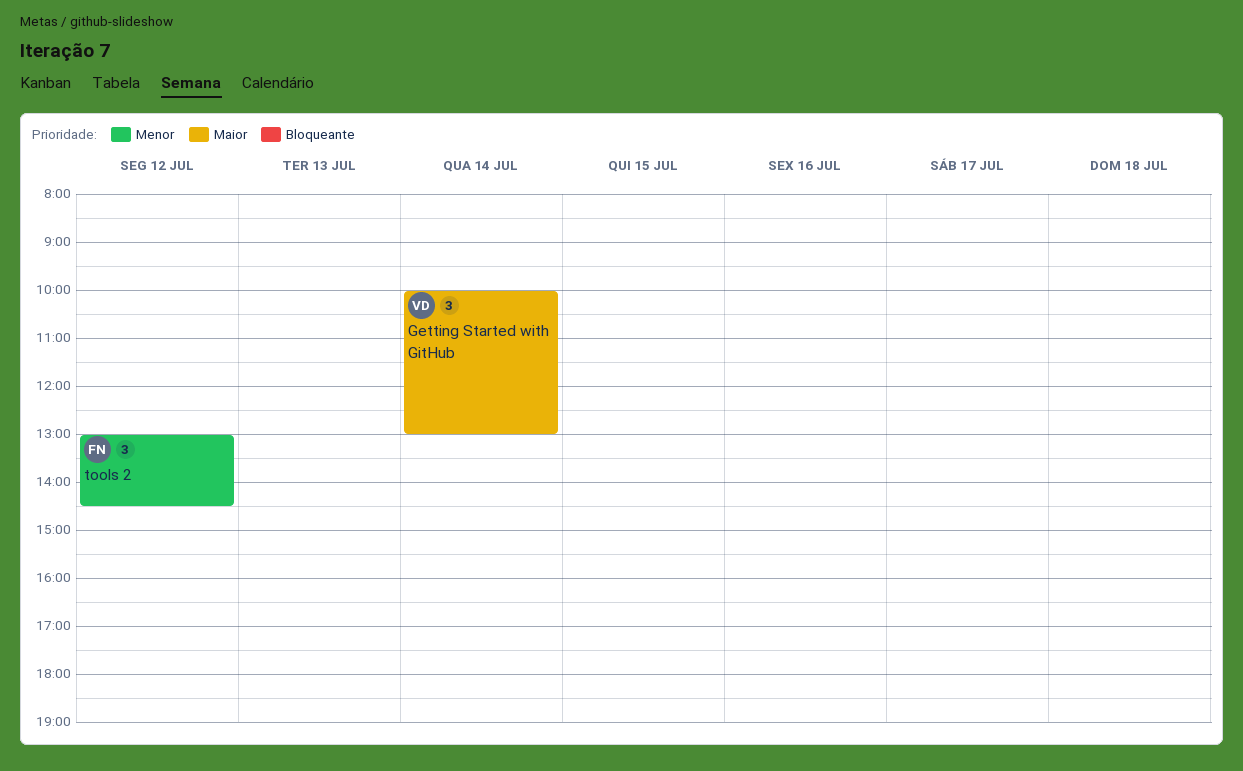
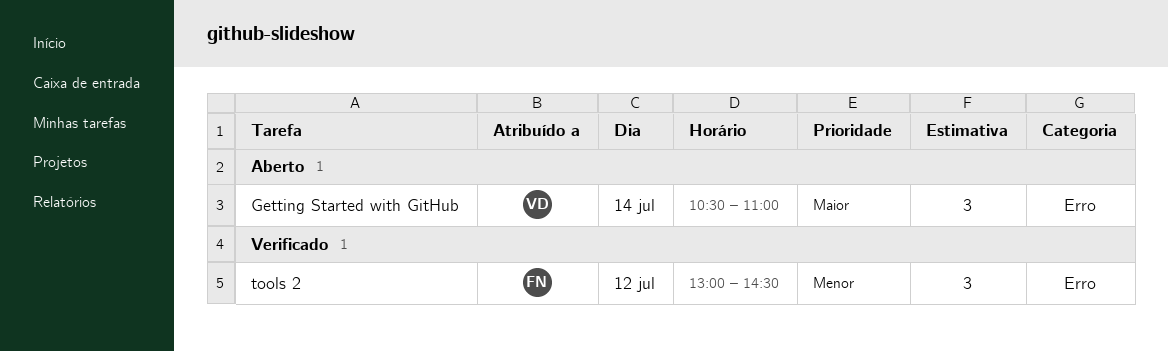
Getting Started with GitHub, begins: 10:00 -> 10:30
Getting Started with GitHub, ends: 13:00 -> 11:00

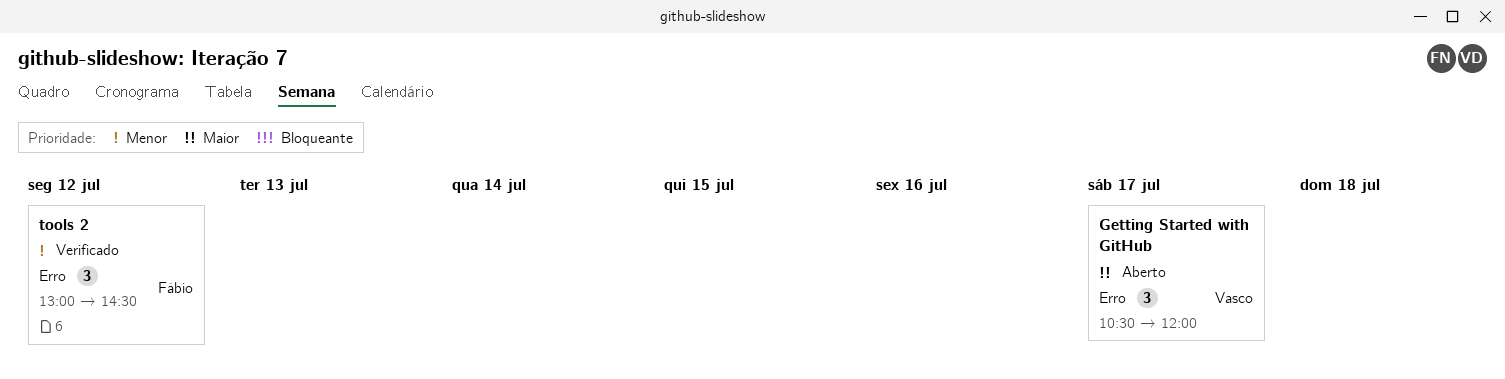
Getting Started with GitHub, day: Jul 14 -> Jul 17
Getting Started with GitHub, ends: 11:00 -> 12:00

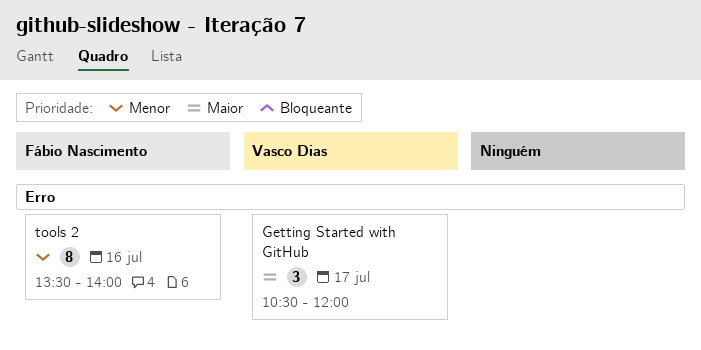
tools 2, estimate: 3 -> 8
tools 2, day: Jul 12 -> Jul 16
tools 2, begins: 13:00 -> 13:30
tools 2, ends: 14:30 -> 14:00

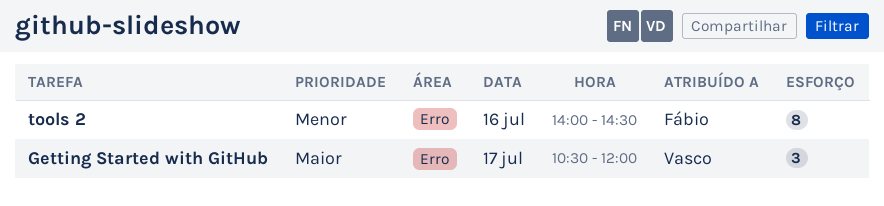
tools 2, begins: 13:30 -> 14:00
tools 2, ends: 14:00 -> 14:30

